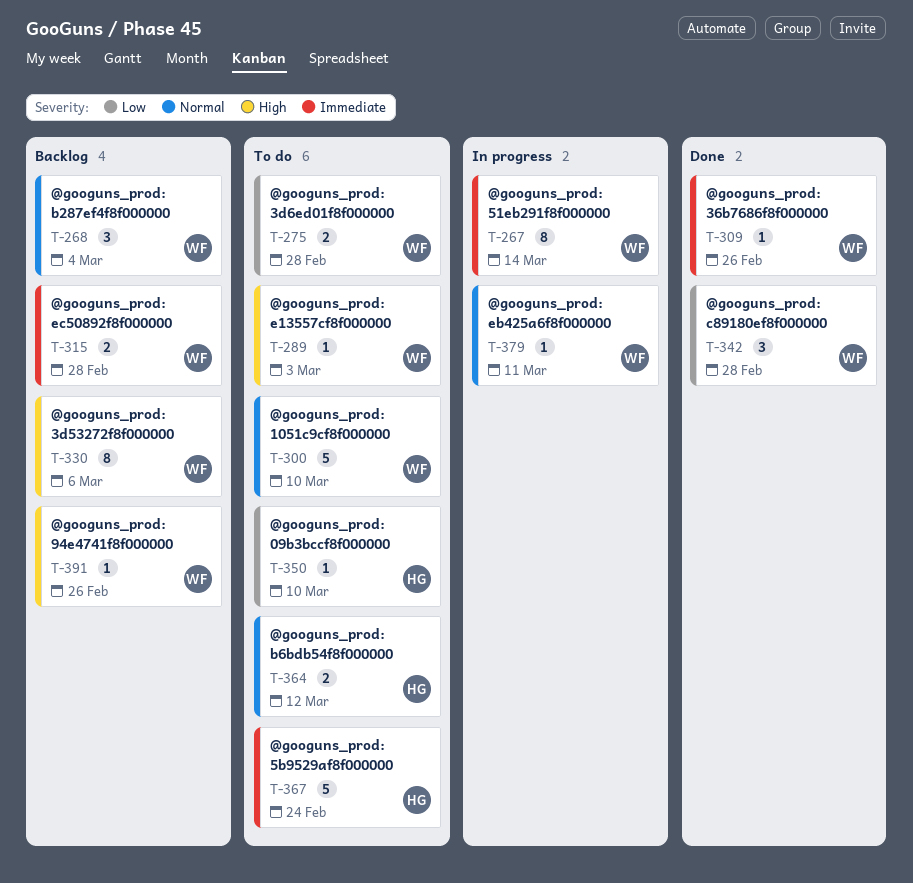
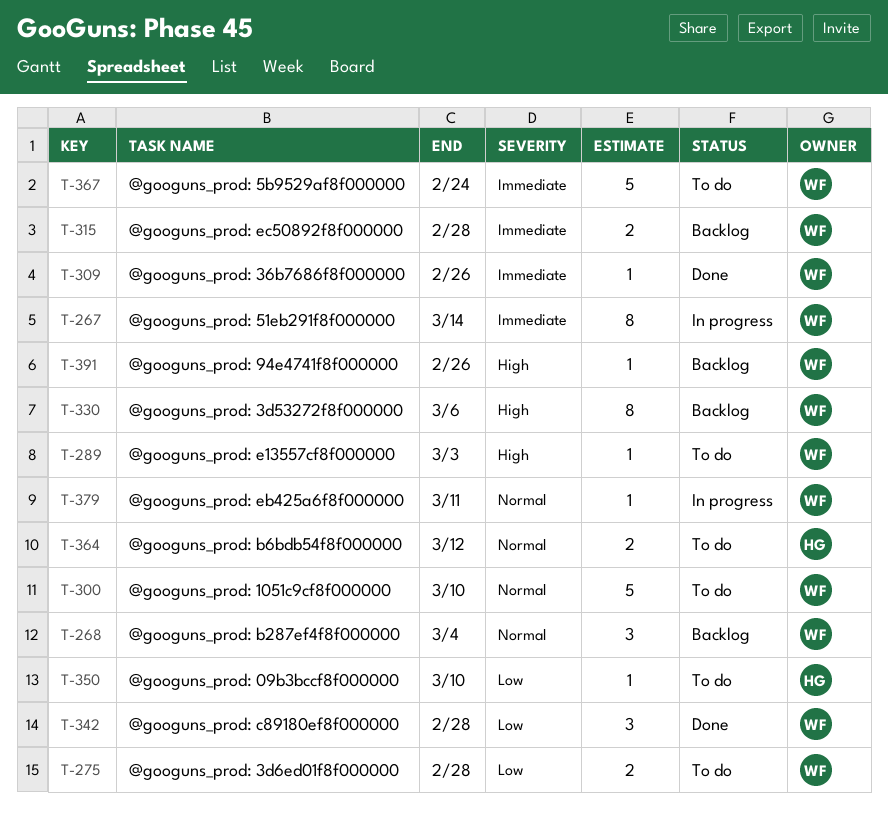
T-367, owner: HG -> WF

